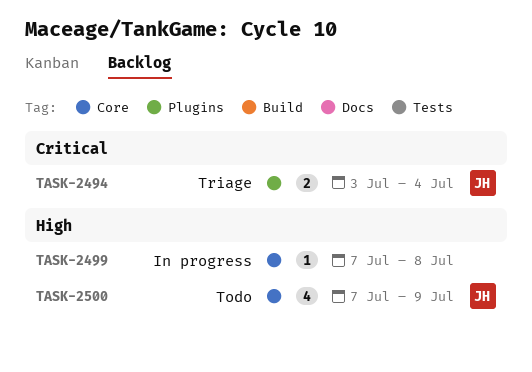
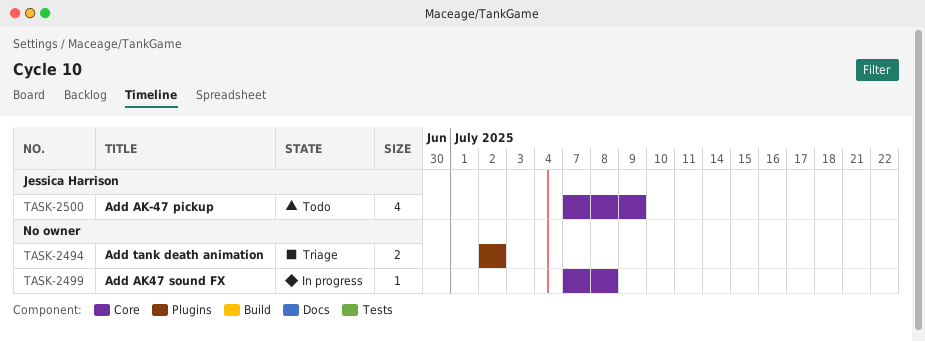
TASK-2494, owner: Jessica Harrison -> none
TASK-2494, start: Jul 3 -> Jul 2
TASK-2494, due: Jul 4 -> Jul 2

